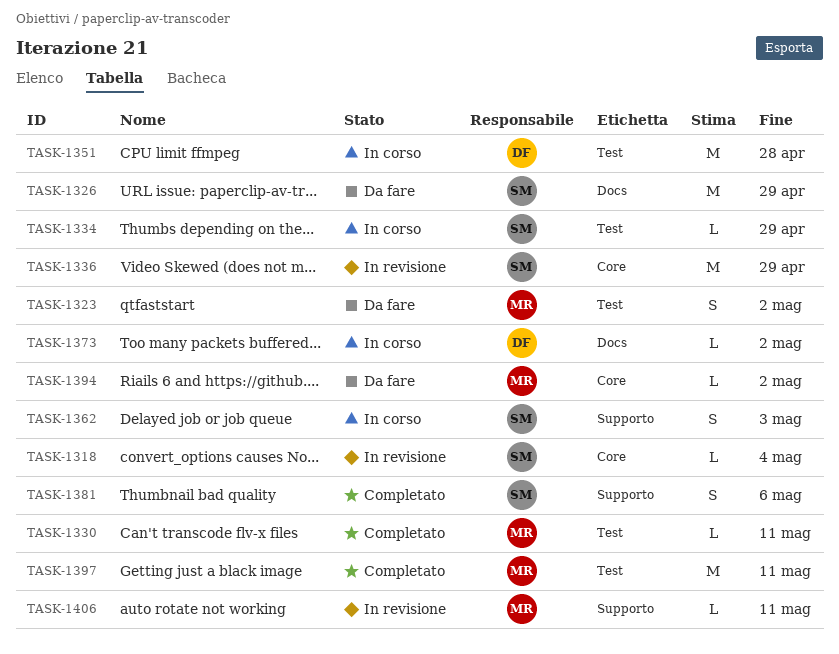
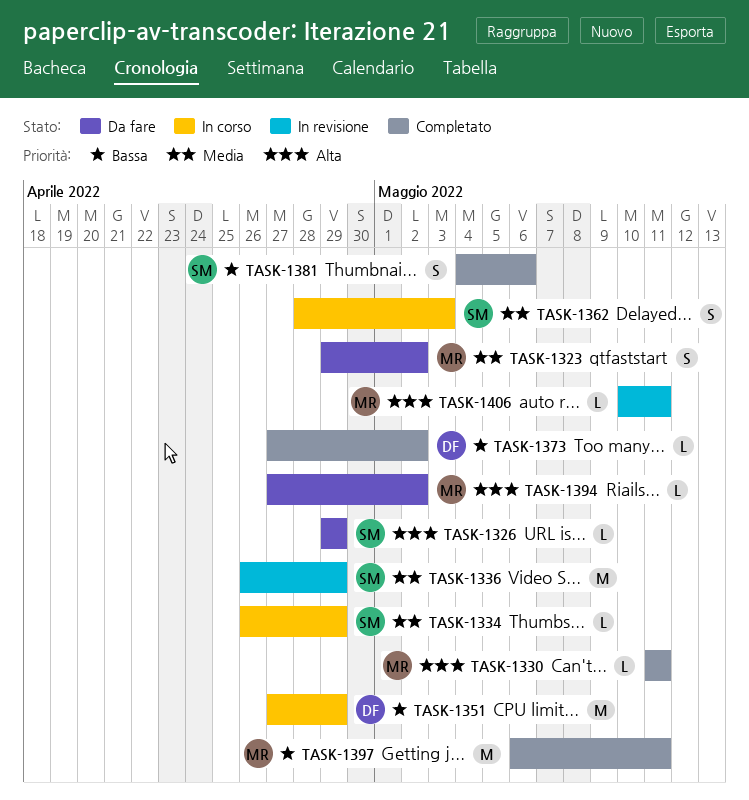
TASK-1318: present -> none
TASK-1326, estimate: M -> L
TASK-1351, due: Apr 28 -> Apr 29
TASK-1373, status: In corso -> Completato

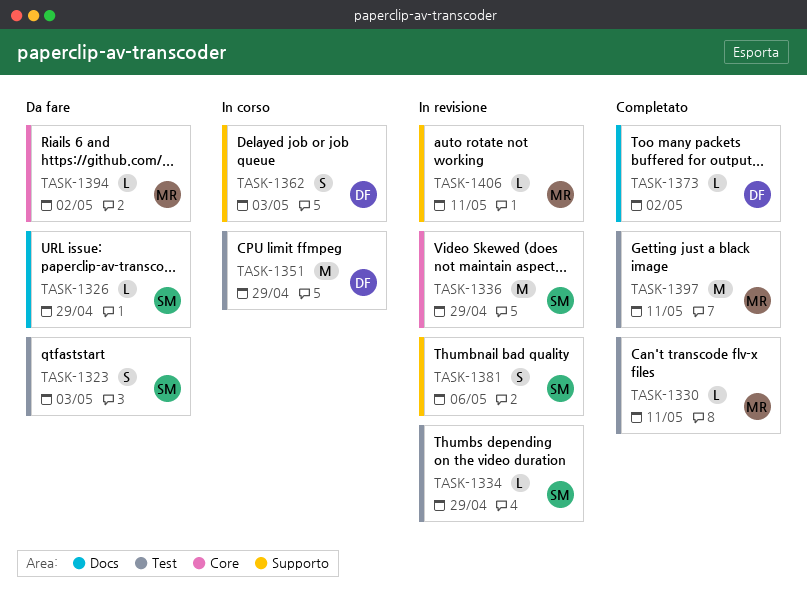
TASK-1323, owner: MR -> SM
TASK-1323, due: May 2 -> May 3
TASK-1334, status: In corso -> In revisione
TASK-1362, owner: SM -> DF
TASK-1381, status: Completato -> In revisione

